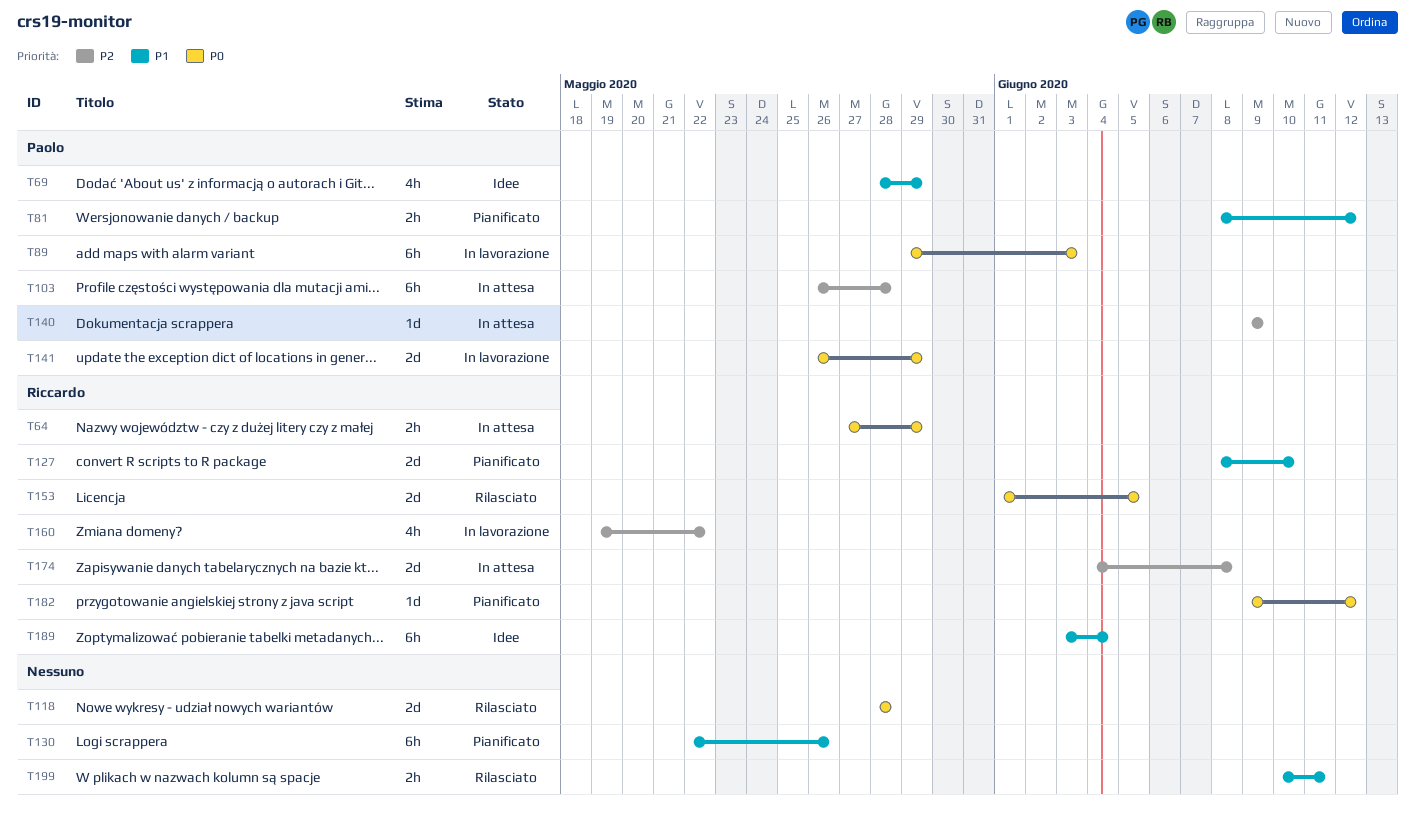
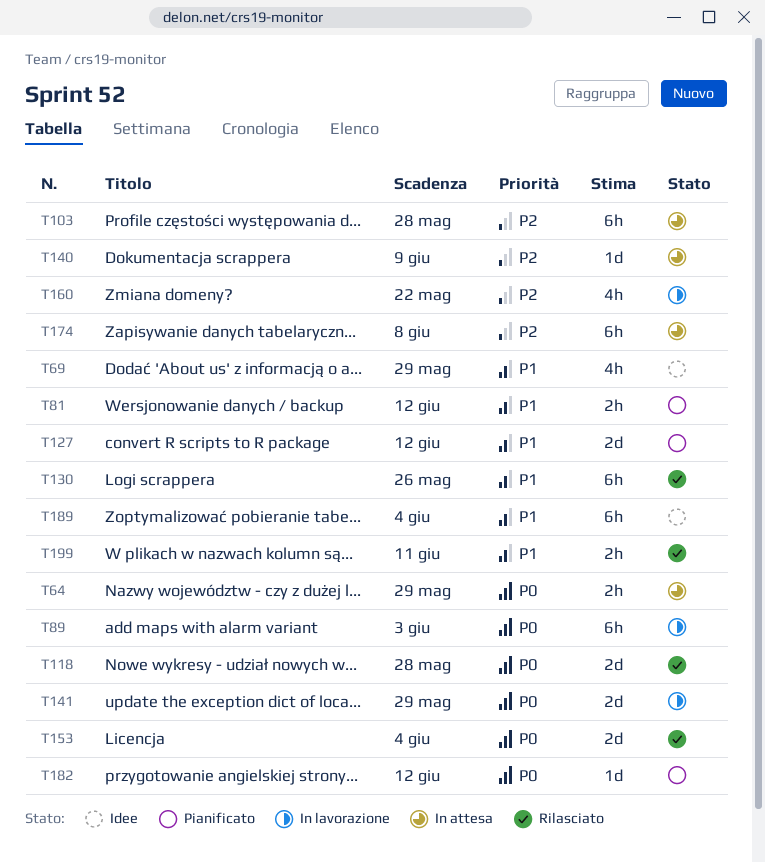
T127, due: Jun 10 -> Jun 12
T130, status: Pianificato -> Rilasciato
T153, due: Jun 5 -> Jun 4
T174, estimate: 2d -> 6h

